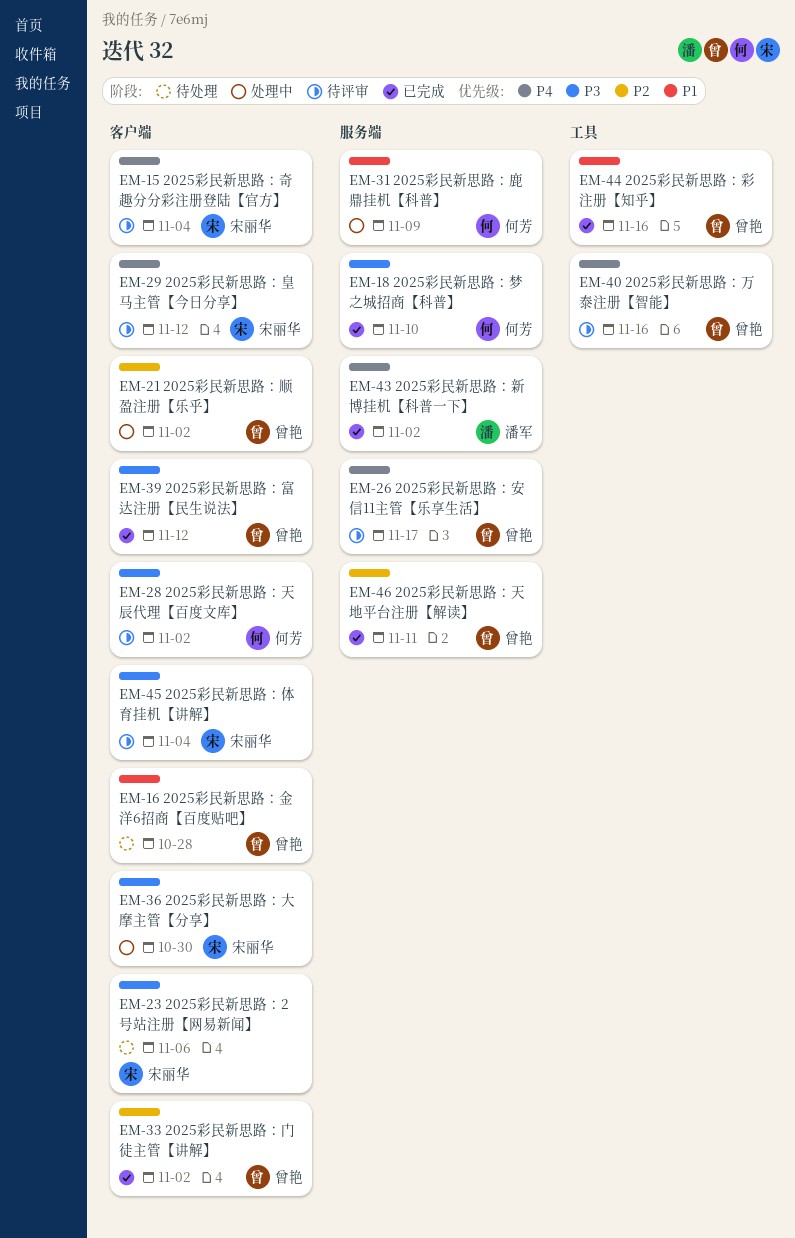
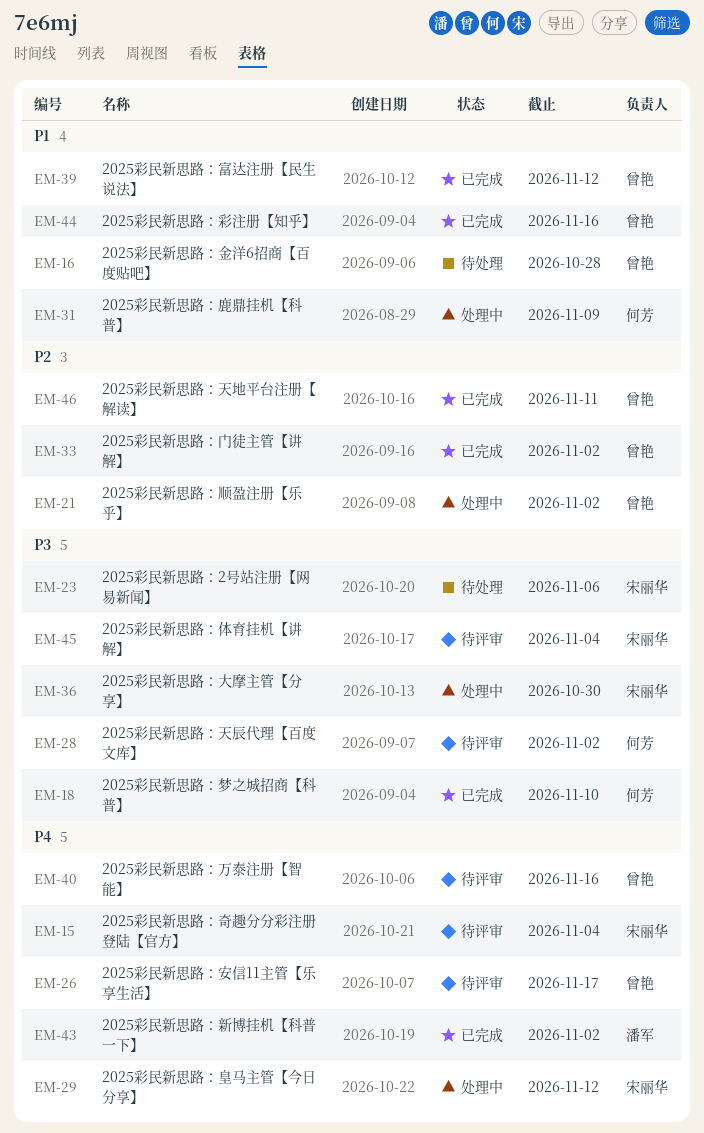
EM-29, status: 待评审 -> 处理中
EM-39, priority: P3 -> P1

